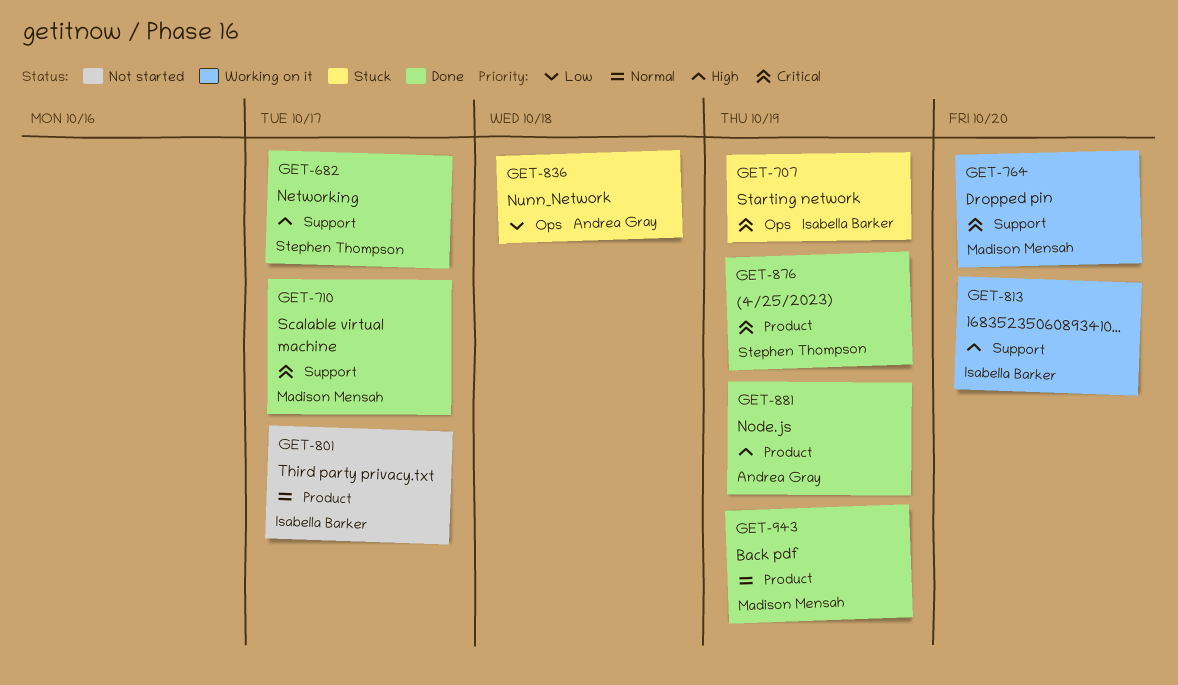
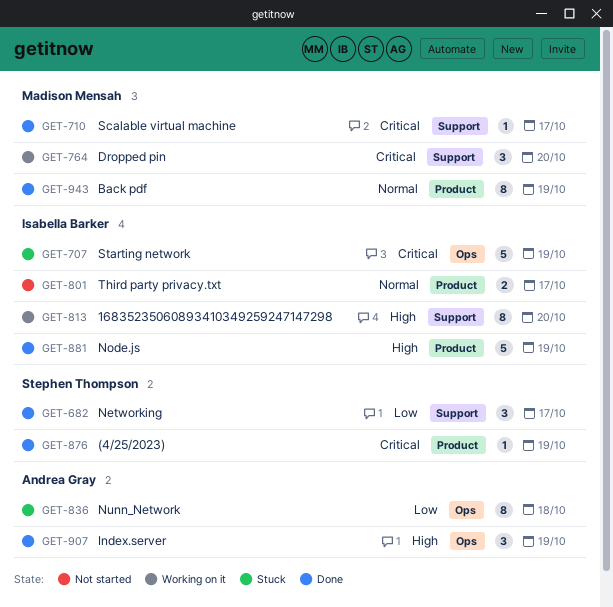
GET-682, priority: High -> Low
GET-881, owner: Andrea Gray -> Isabella Barker
GET-907: none -> present

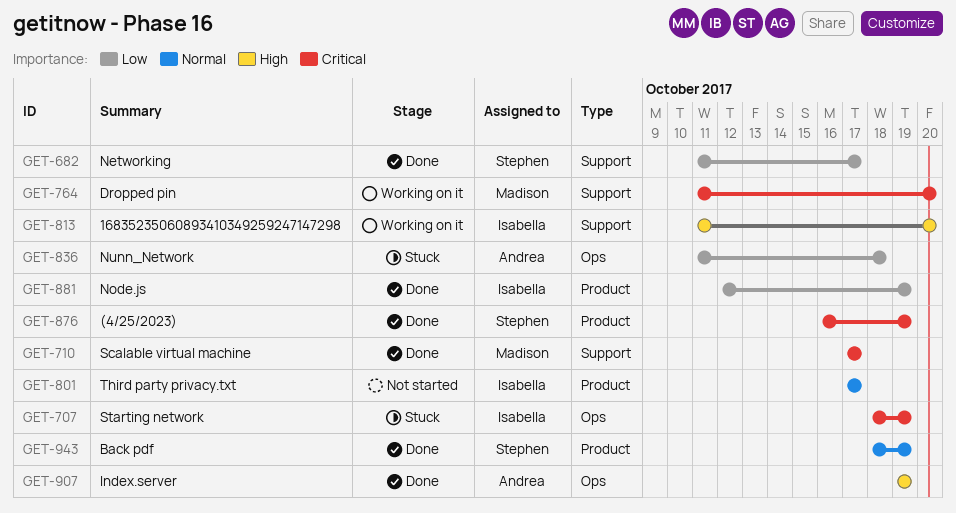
GET-881, priority: High -> Low
GET-943, owner: Madison Mensah -> Stephen Thompson

